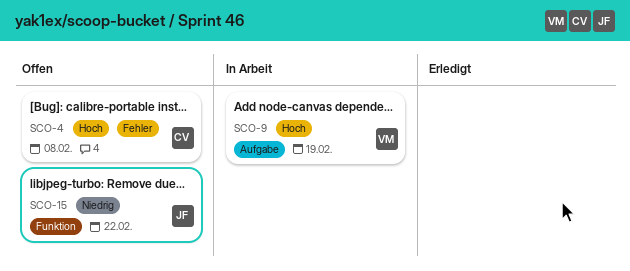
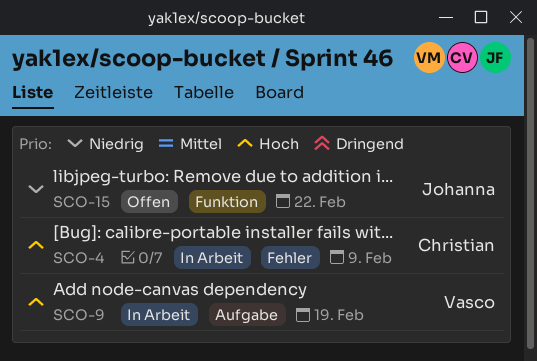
SCO-4, status: Offen -> In Arbeit
SCO-4, due: Feb 8 -> Feb 9

